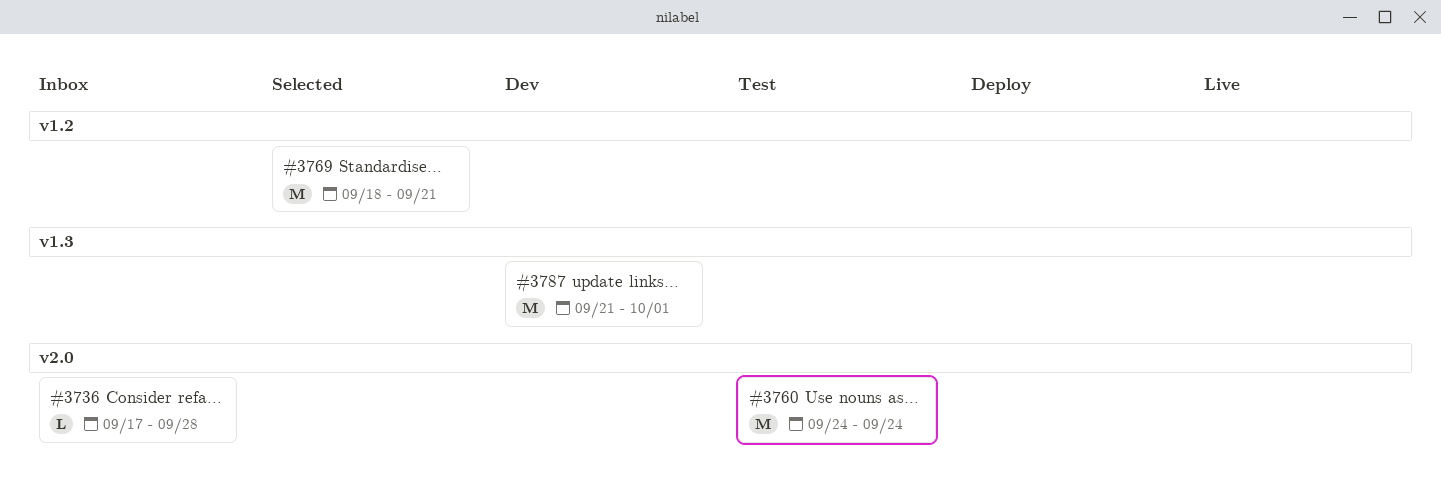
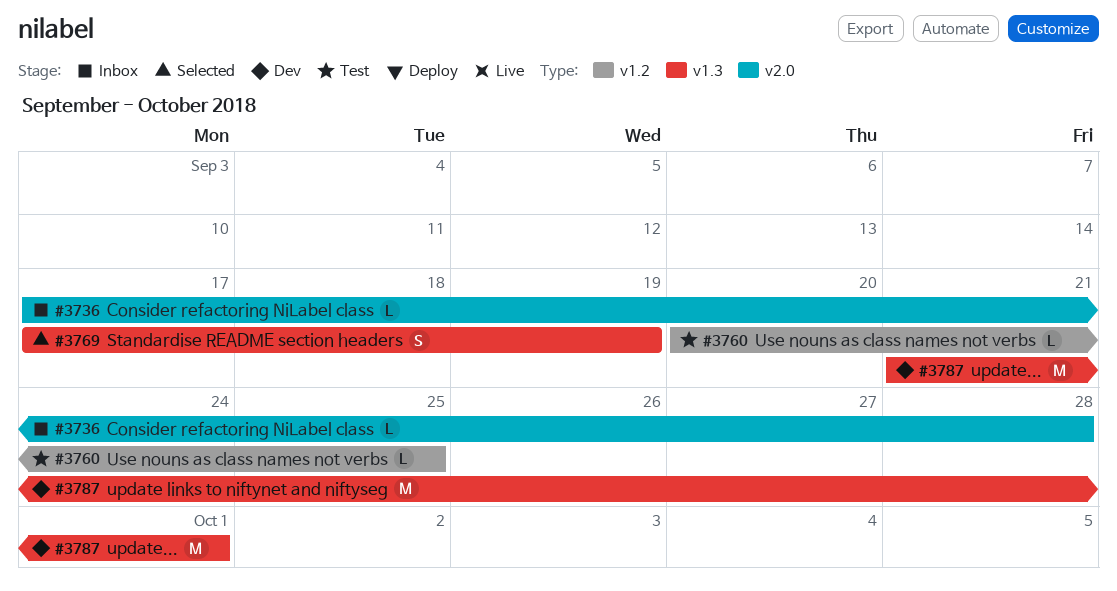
#3760, label: v2.0 -> v1.2
#3760, estimate: M -> L
#3760, start: Sep 24 -> Sep 20
#3760, due: Sep 24 -> Sep 25
#3769, label: v1.2 -> v1.3
#3769, estimate: M -> S
#3769, start: Sep 18 -> Sep 17
#3769, due: Sep 21 -> Sep 19

